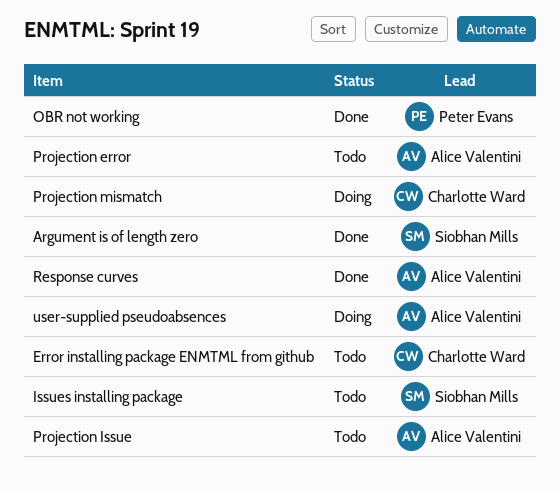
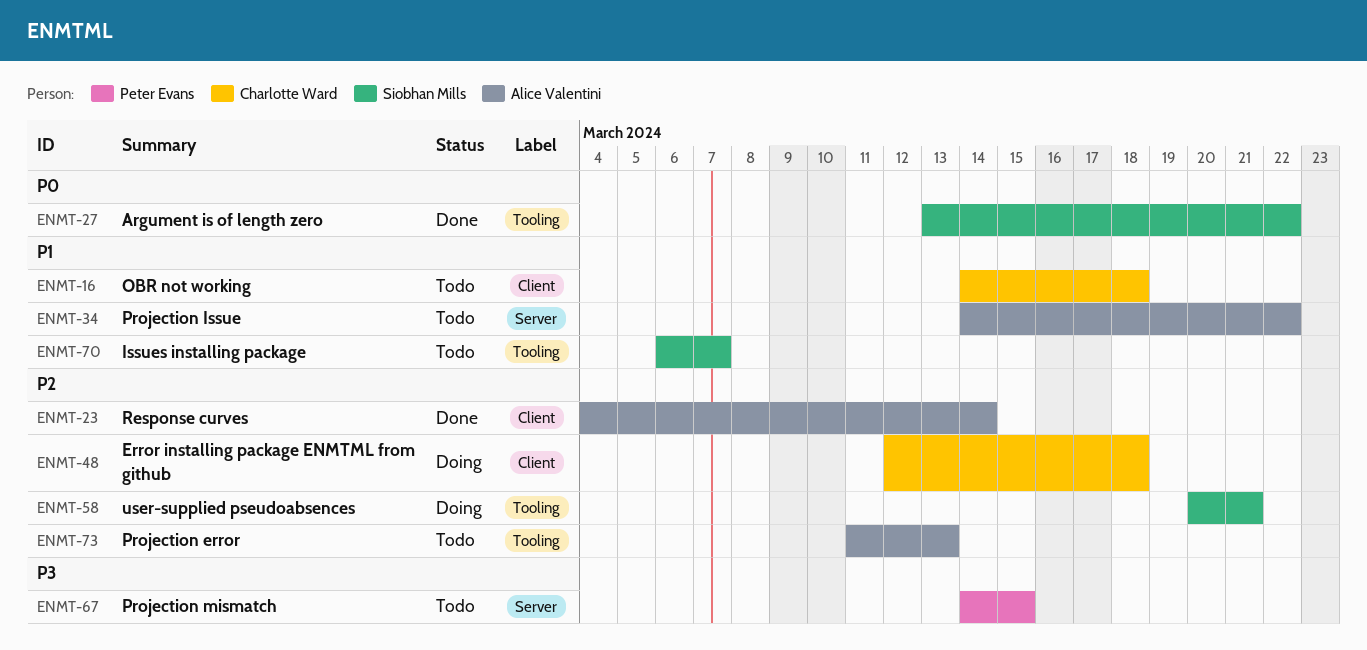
Error installing package ENMTML from github, status: Todo -> Doing
OBR not working, status: Done -> Todo
OBR not working, owner: Peter Evans -> Charlotte Ward
Projection mismatch, status: Doing -> Todo
Projection mismatch, owner: Charlotte Ward -> Peter Evans
user-supplied pseudoabsences, owner: Alice Valentini -> Siobhan Mills

